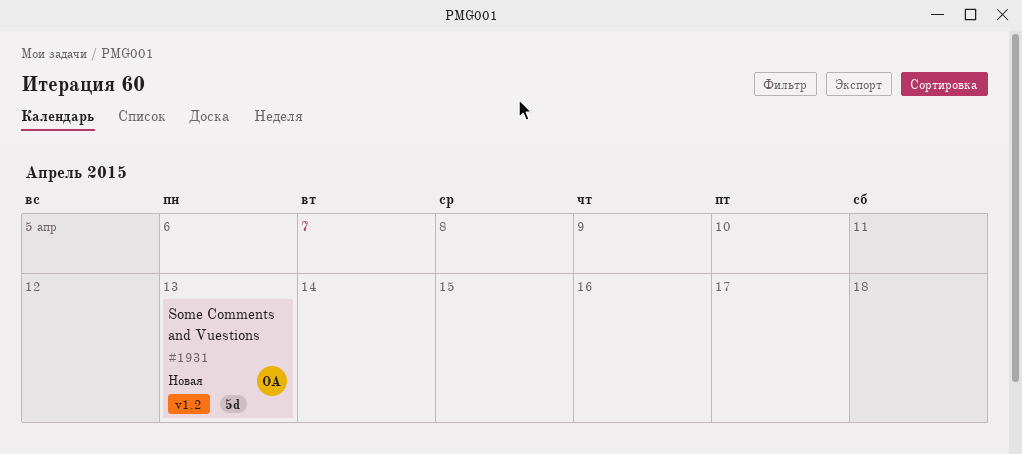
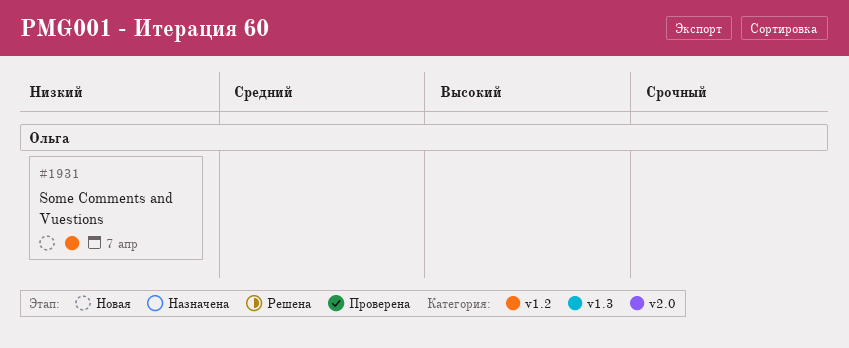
#1931, due: Apr 13 -> Apr 7

